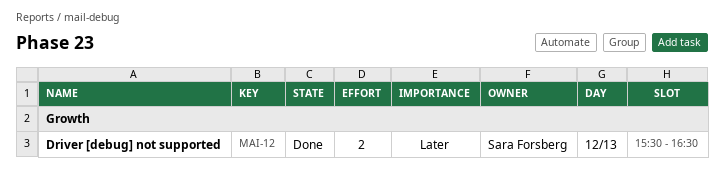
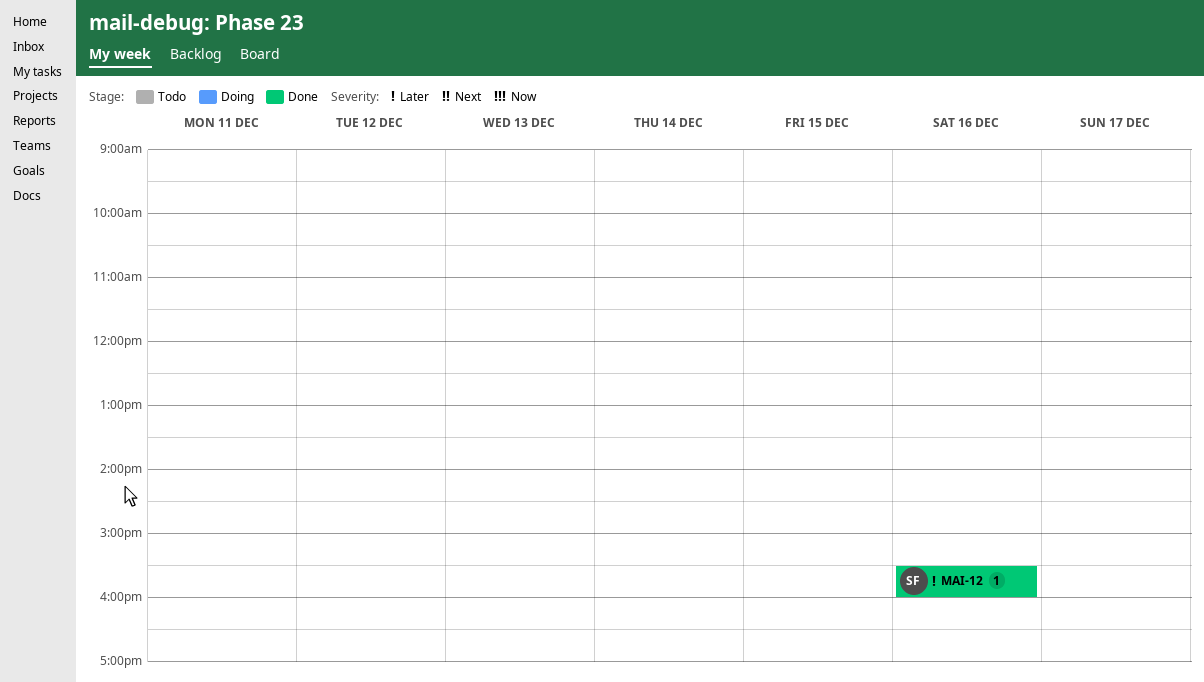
MAI-12, estimate: 2 -> 1
MAI-12, day: Dec 13 -> Dec 16
MAI-12, ends: 16:30 -> 16:00

